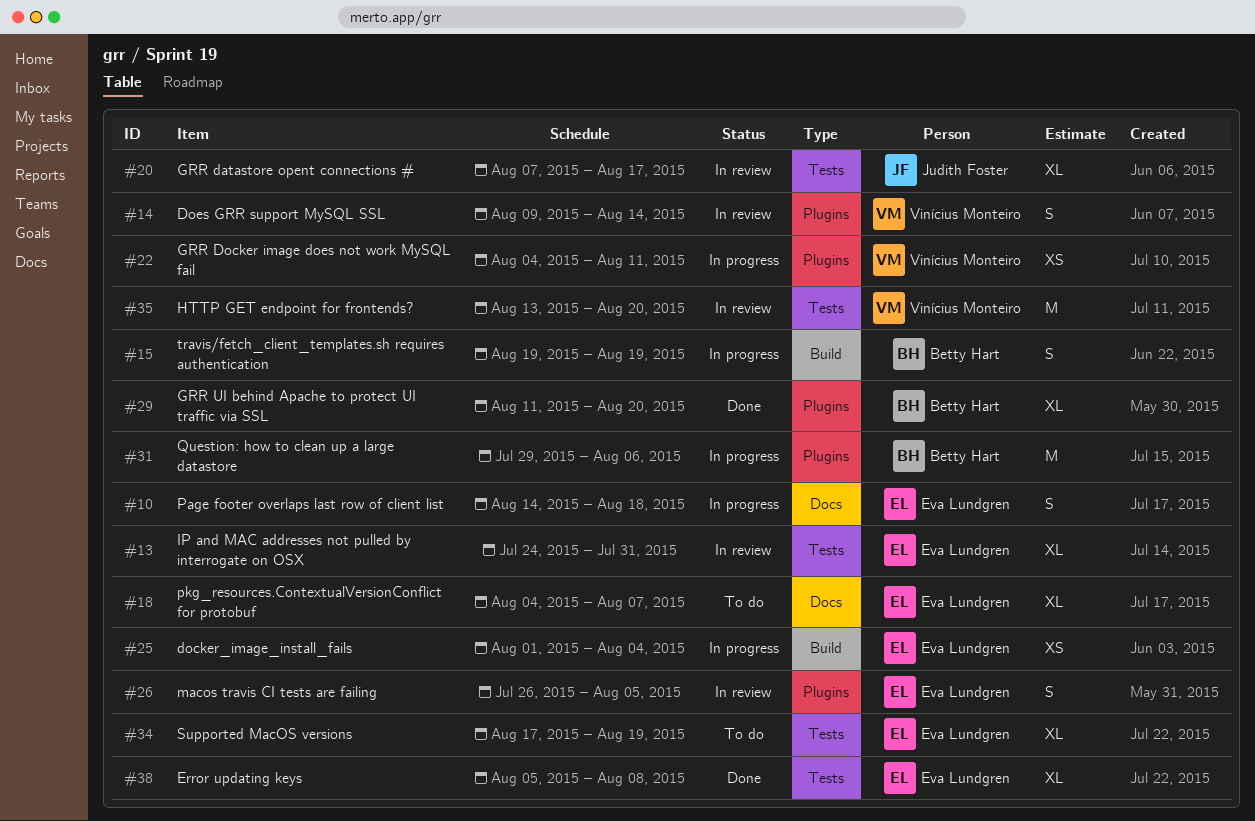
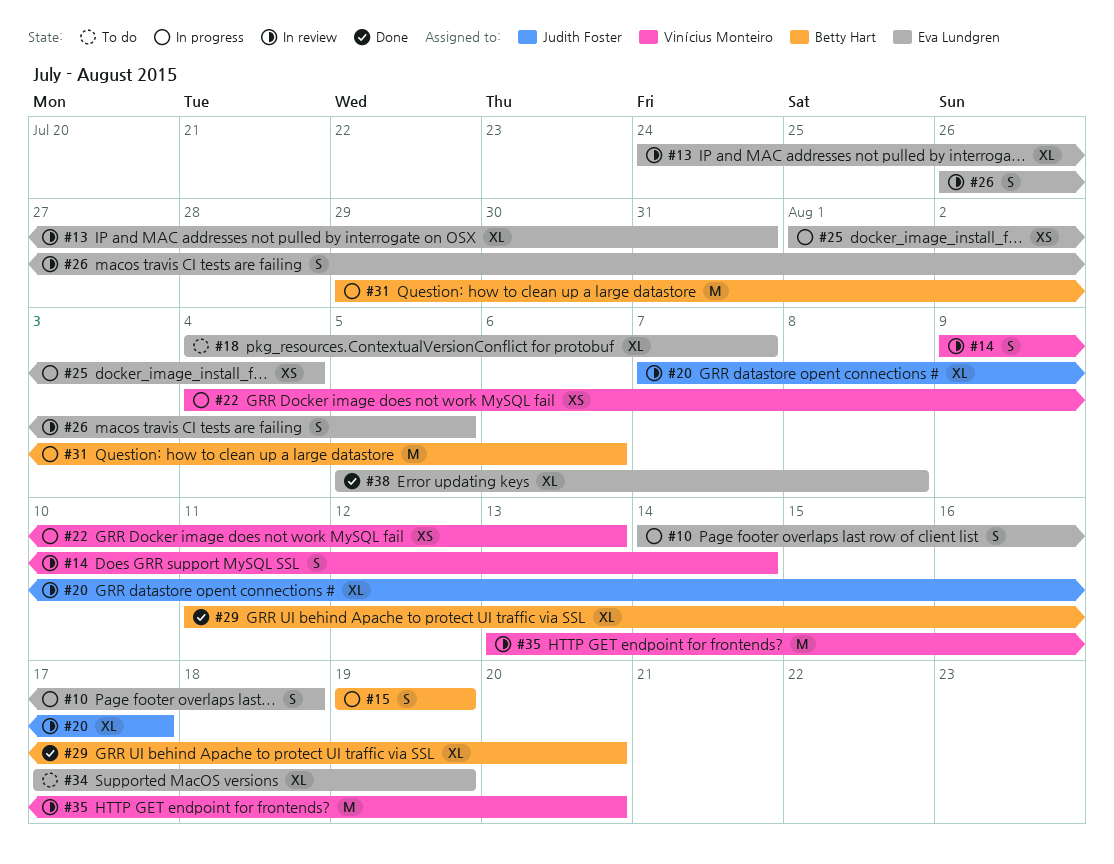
#22, due: Aug 11 -> Aug 13

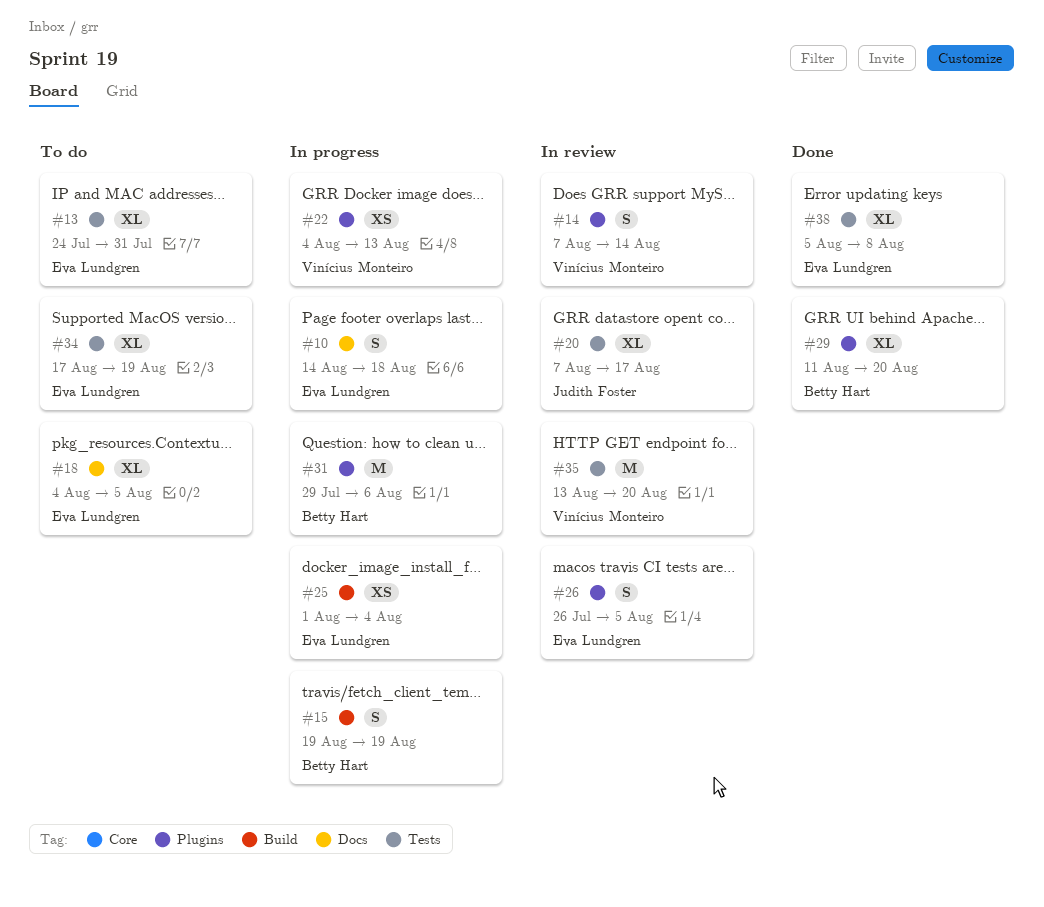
#13, status: In review -> To do
#14, start: Aug 9 -> Aug 7
#18, due: Aug 7 -> Aug 5

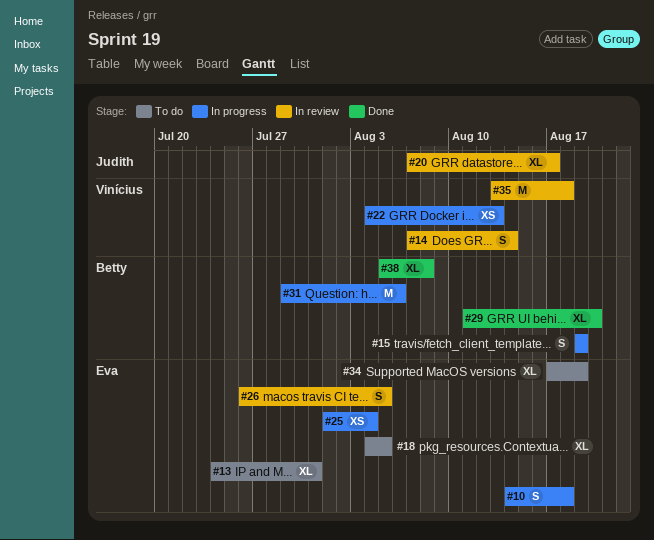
#35, due: Aug 20 -> Aug 18
#38, owner: Eva Lundgren -> Betty Hart

